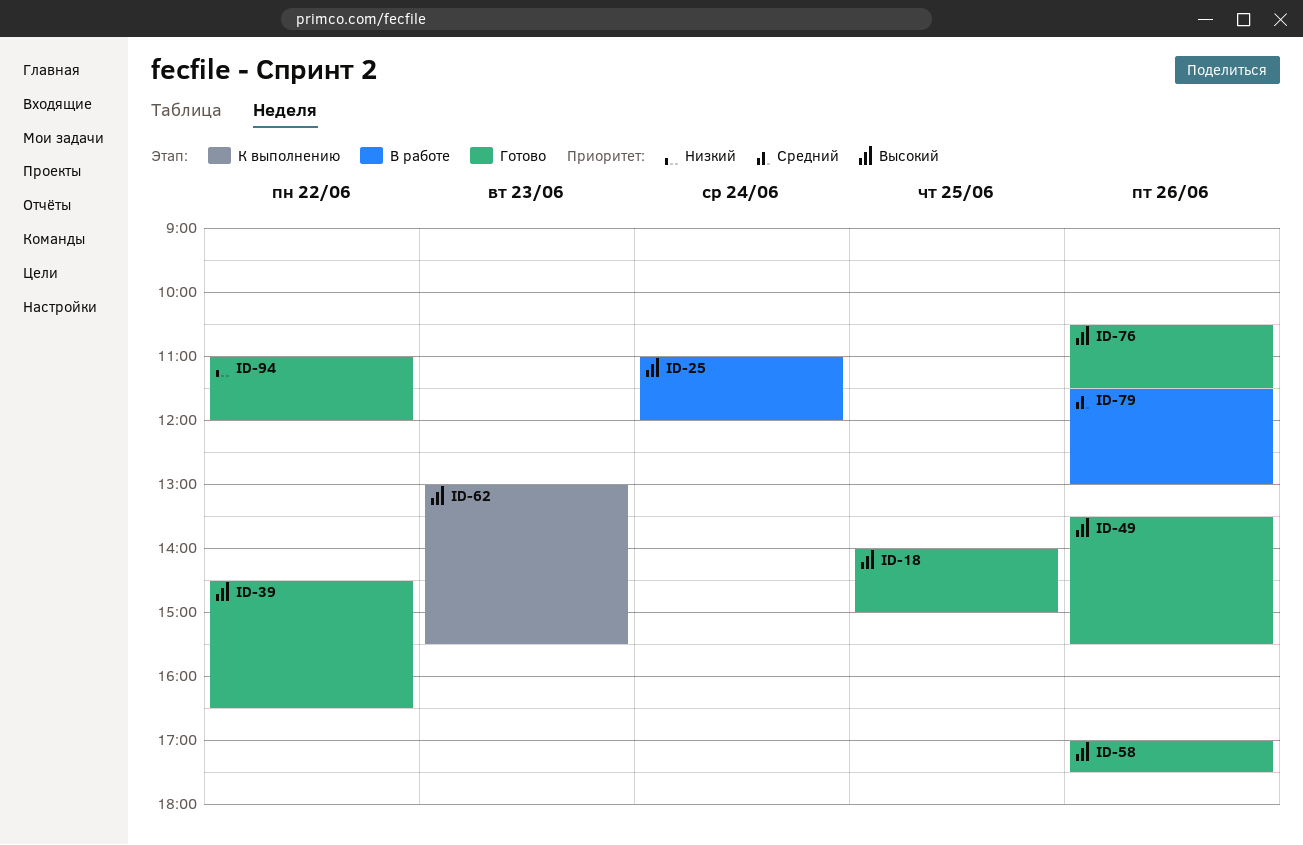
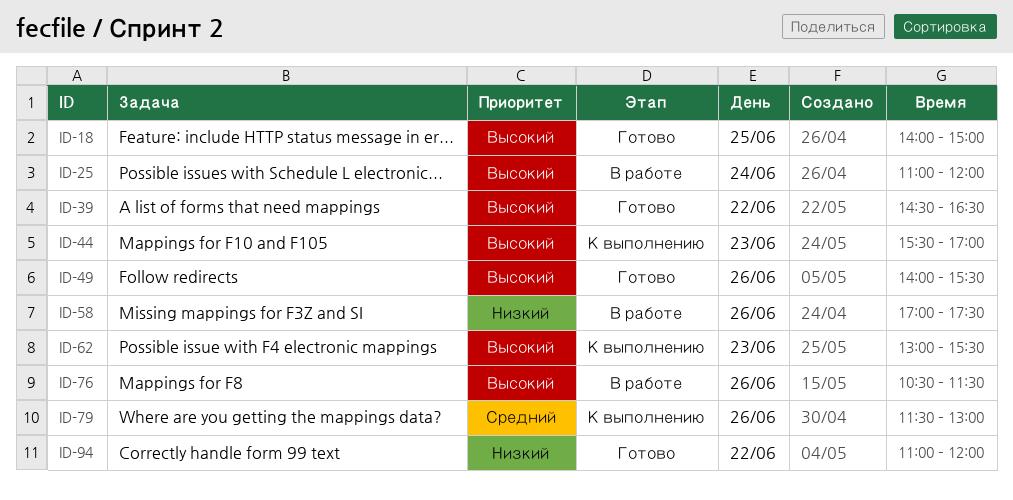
ID-44: none -> present
ID-49, begins: 13:30 -> 14:00
ID-58, status: Готово -> В работе
ID-58, priority: Высокий -> Низкий
ID-76, status: Готово -> В работе
ID-79, status: В работе -> К выполнению

